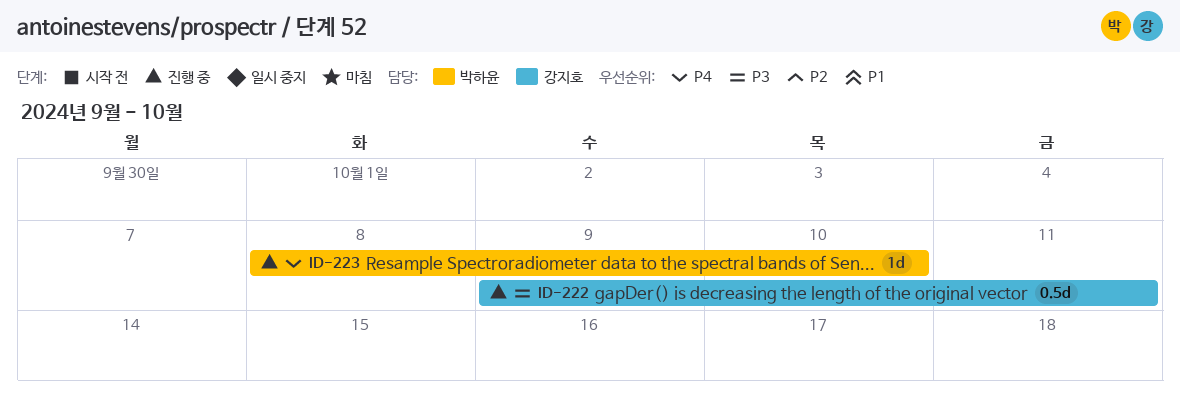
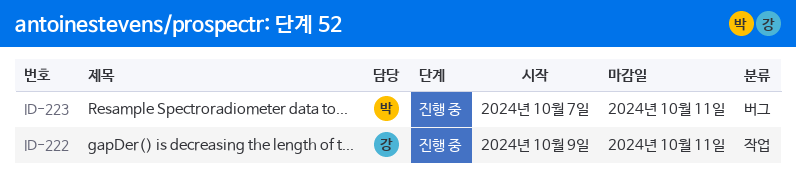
ID-223, start: Oct 8 -> Oct 7
ID-223, due: Oct 10 -> Oct 11

